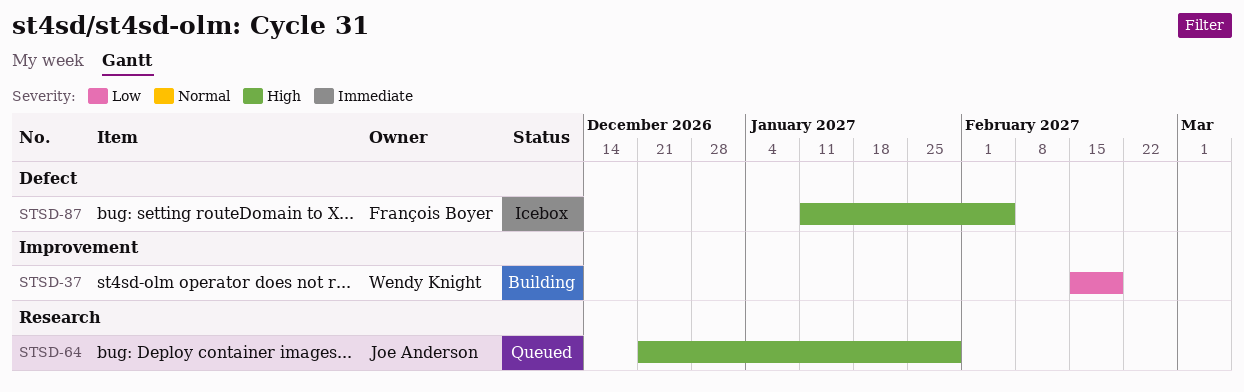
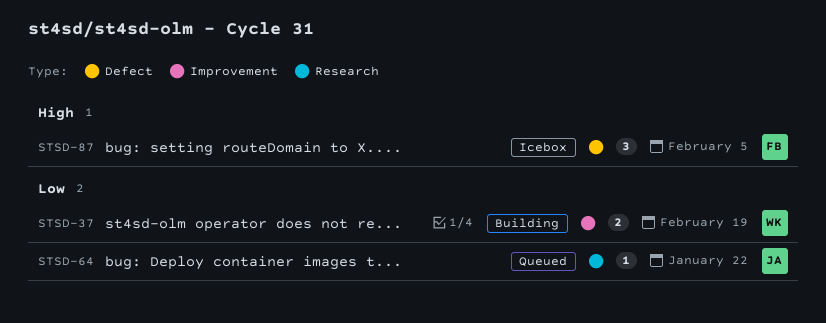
STSD-64, priority: High -> Low
STSD-64, due: Jan 29 -> Jan 22

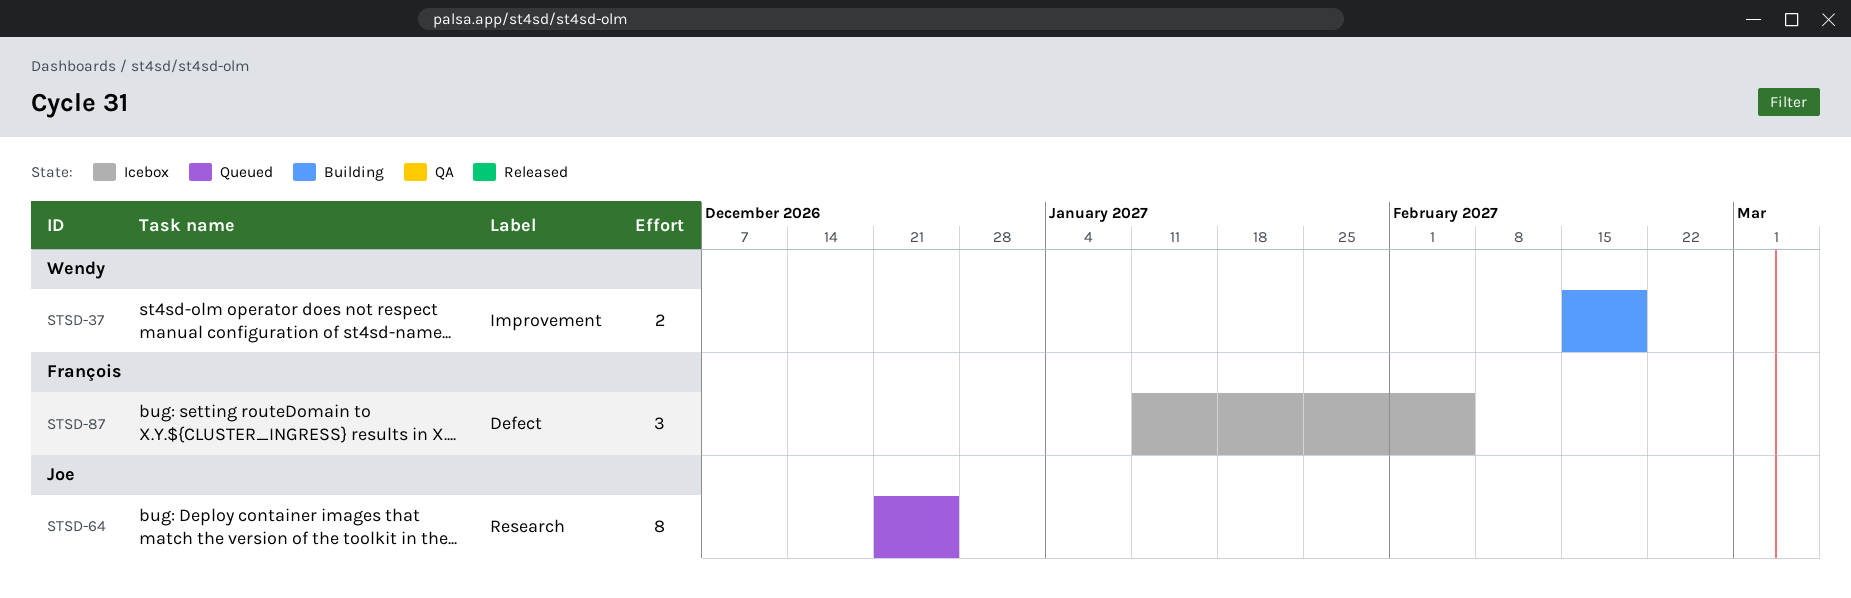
STSD-64, estimate: 1 -> 8
STSD-64, due: Jan 22 -> Dec 25

